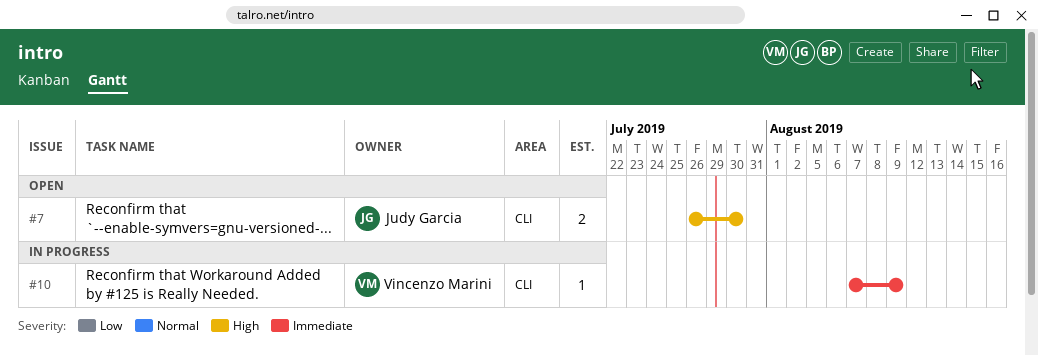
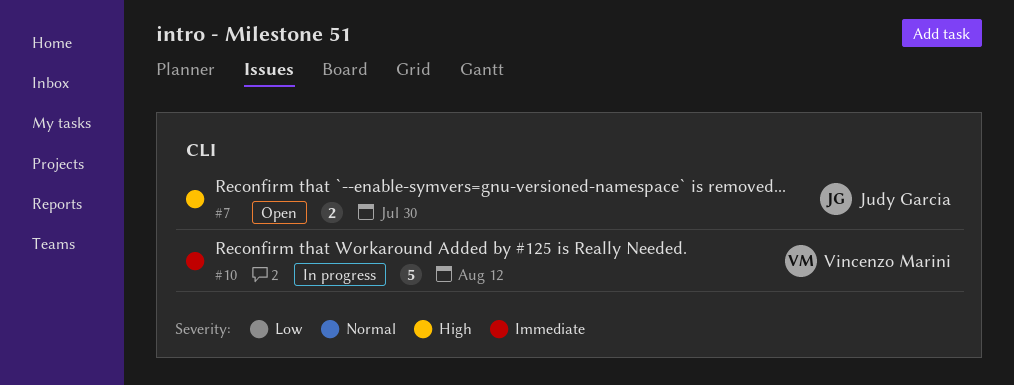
#10, estimate: 1 -> 5
#10, due: Aug 9 -> Aug 12

